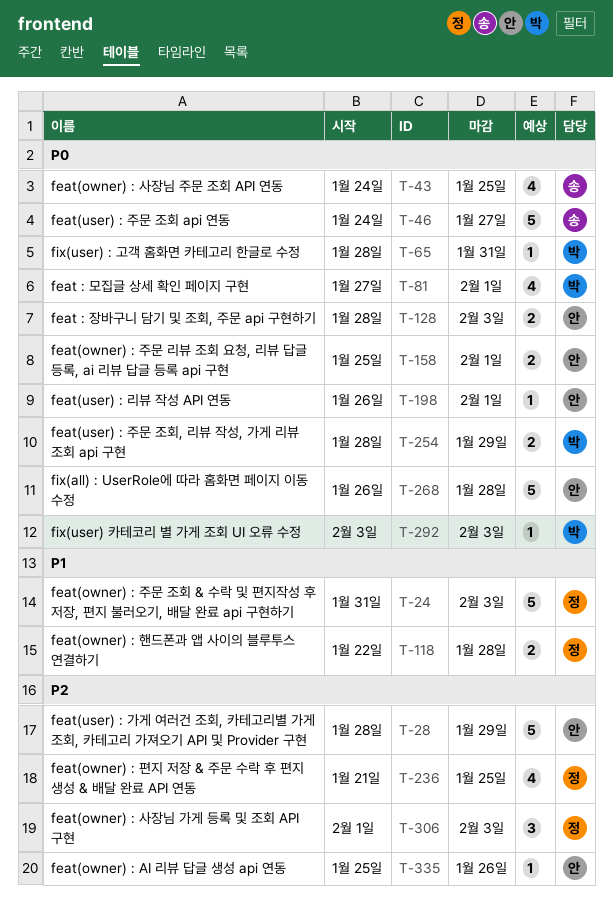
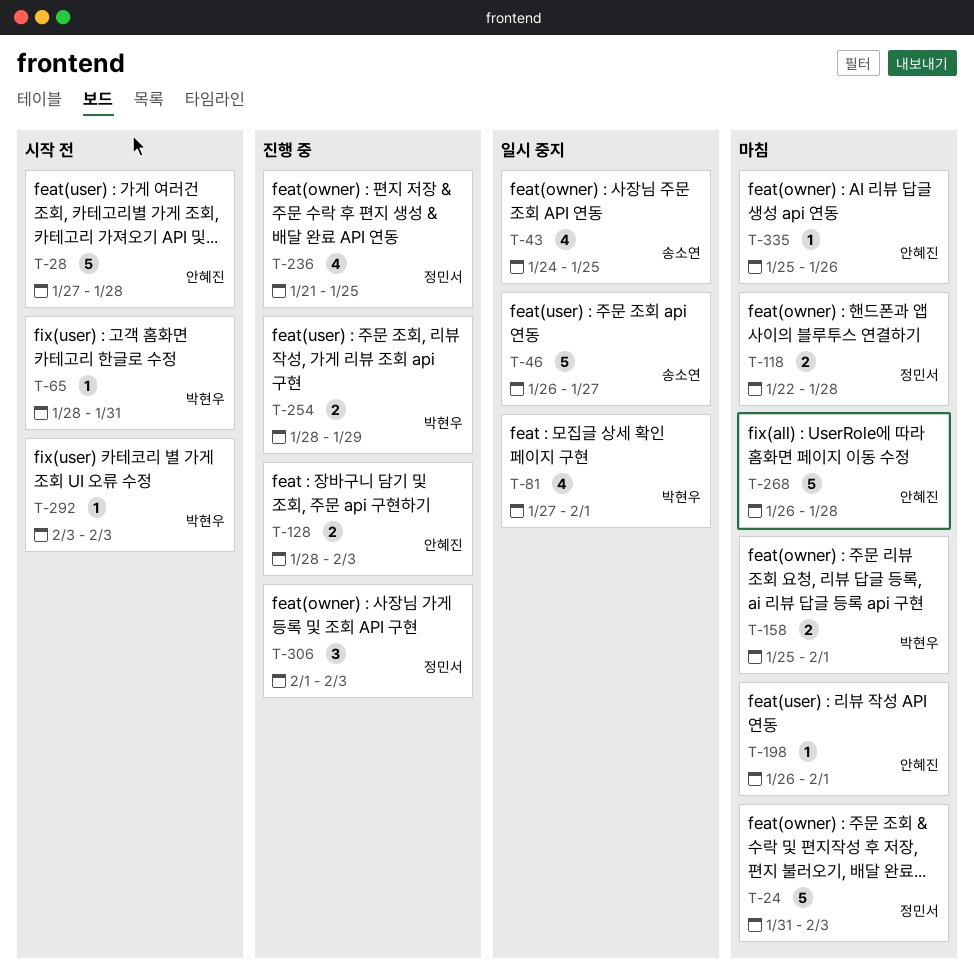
T-28, start: Jan 28 -> Jan 27
T-28, due: Jan 29 -> Jan 28
T-46, start: Jan 24 -> Jan 26
T-158, owner: 안혜진 -> 박현우

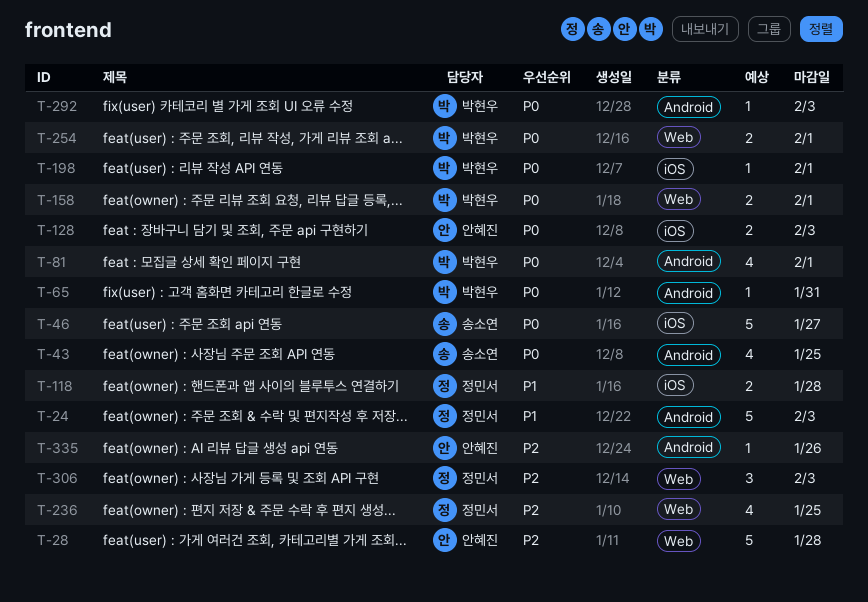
T-198, owner: 안혜진 -> 박현우
T-254, due: Jan 29 -> Feb 1
T-268: present -> none

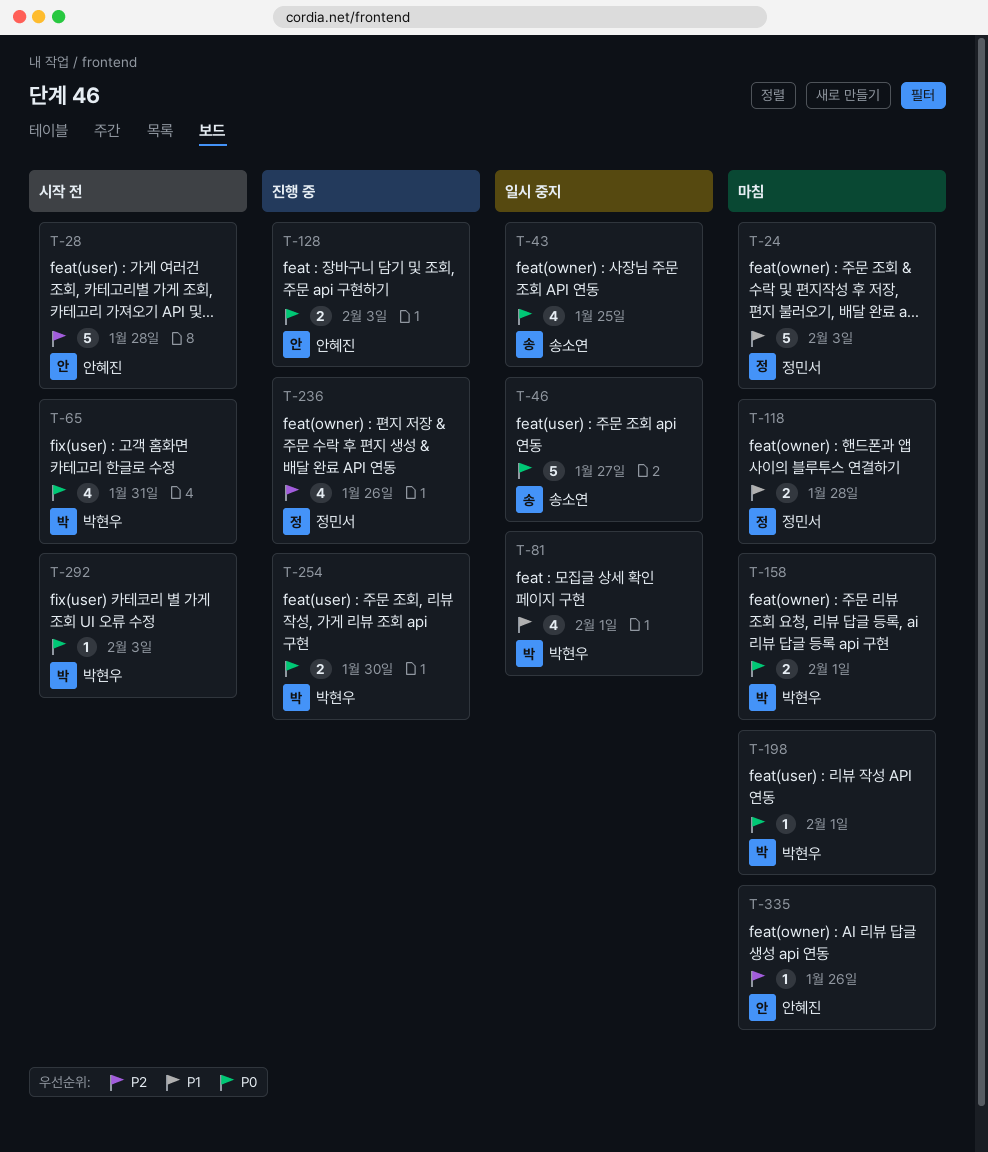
T-65, estimate: 1 -> 4
T-81, priority: P0 -> P1
T-236, due: Jan 25 -> Jan 26
T-254, due: Feb 1 -> Jan 30
T-306: present -> none

